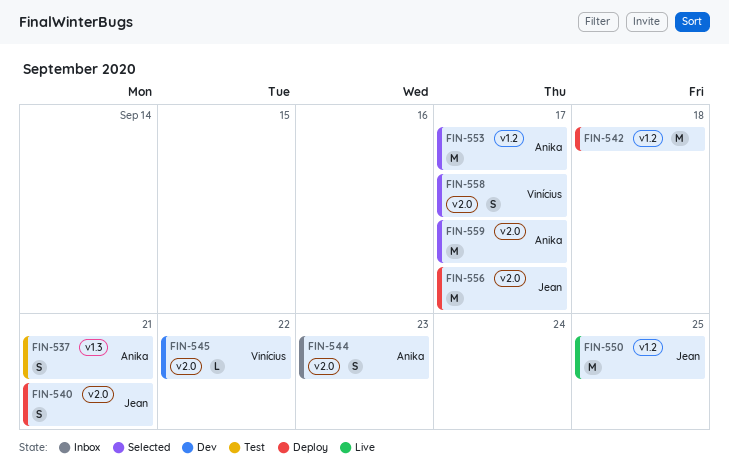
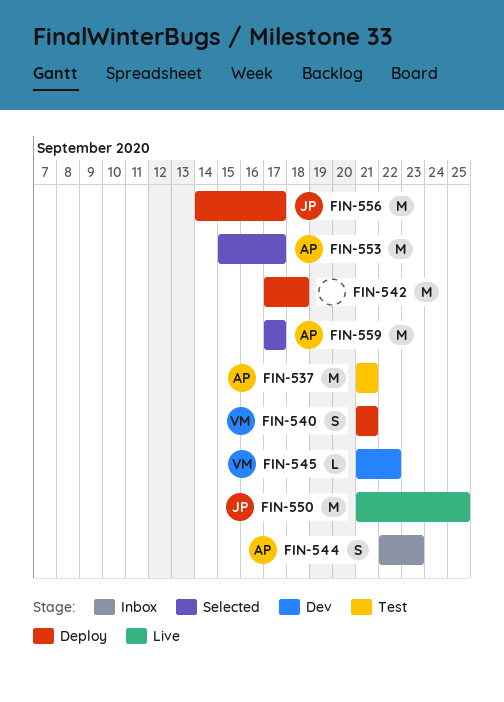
FIN-537, estimate: S -> M
FIN-540, owner: Jean -> Vinícius
FIN-558: present -> none

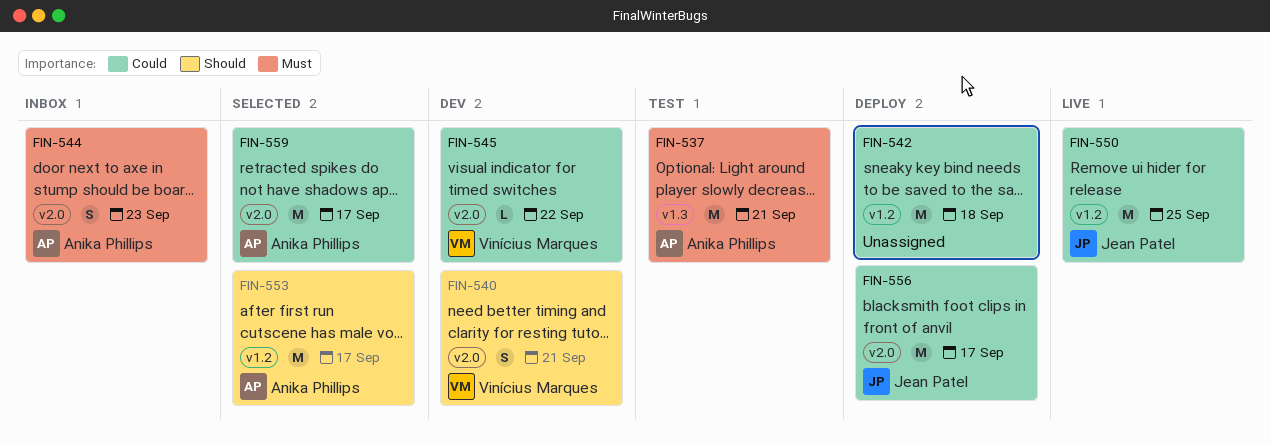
FIN-540, status: Deploy -> Dev

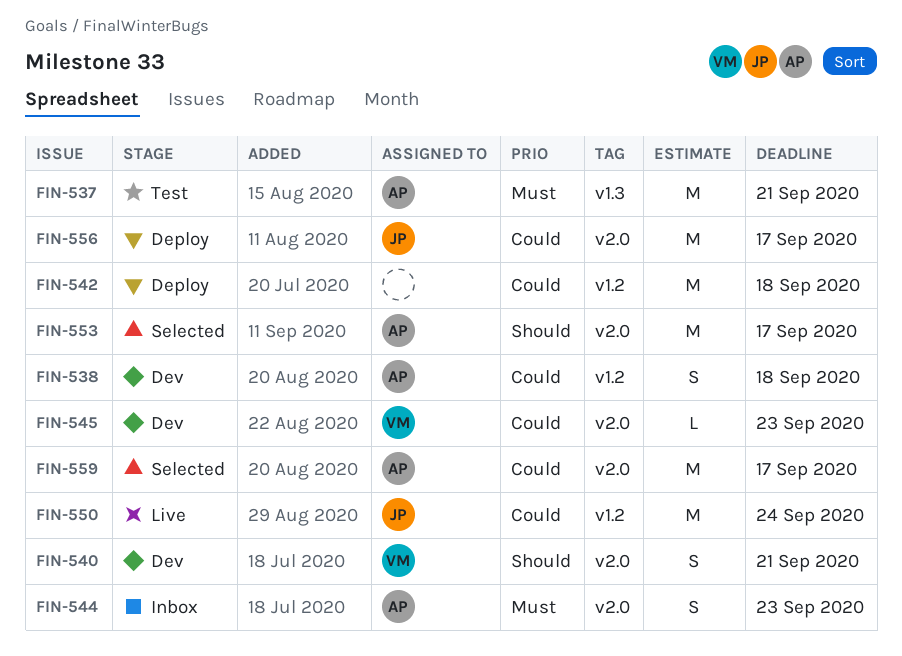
FIN-538: none -> present
FIN-545, due: Sep 22 -> Sep 23
FIN-550, due: Sep 25 -> Sep 24
FIN-553, label: v1.2 -> v2.0

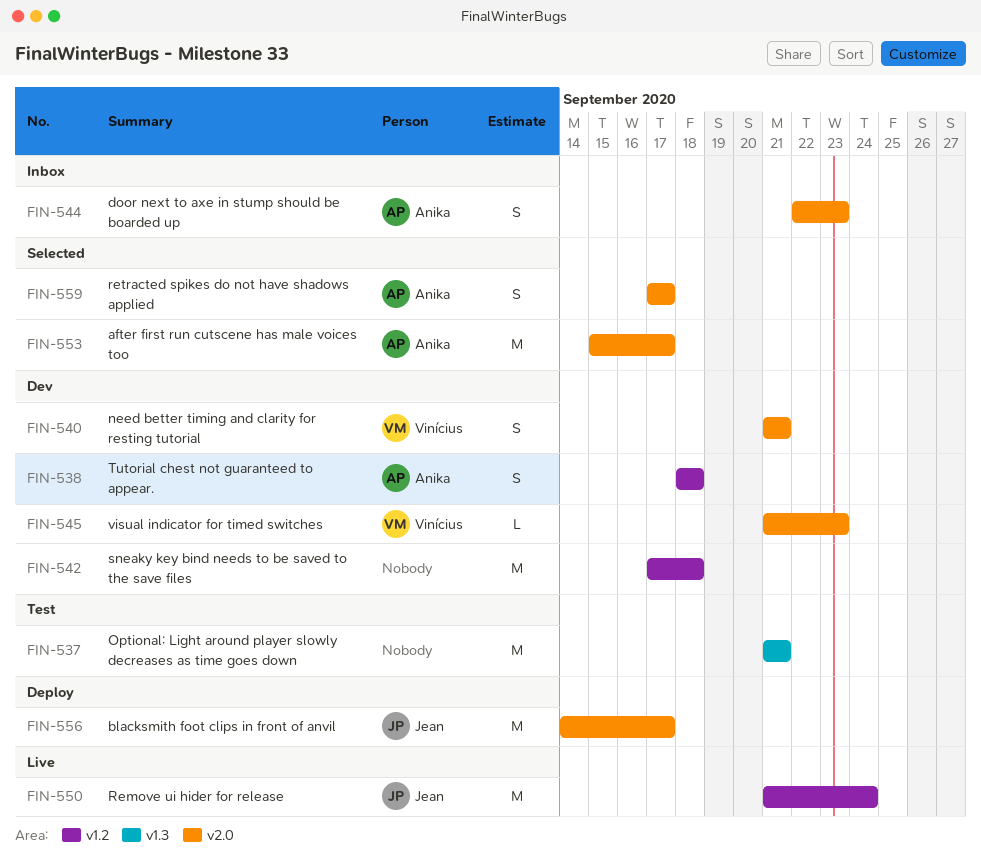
FIN-537, owner: Anika -> none
FIN-542, status: Deploy -> Dev
FIN-559, estimate: M -> S

